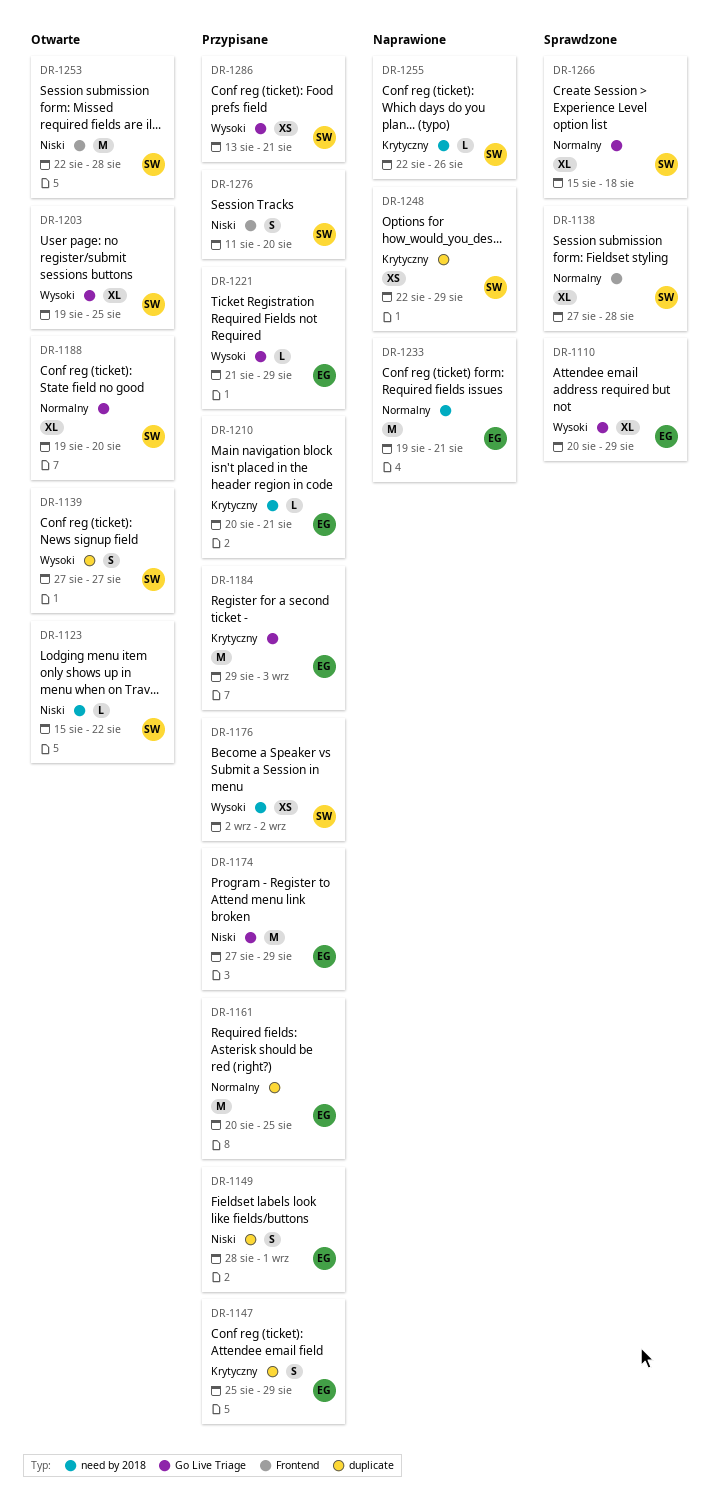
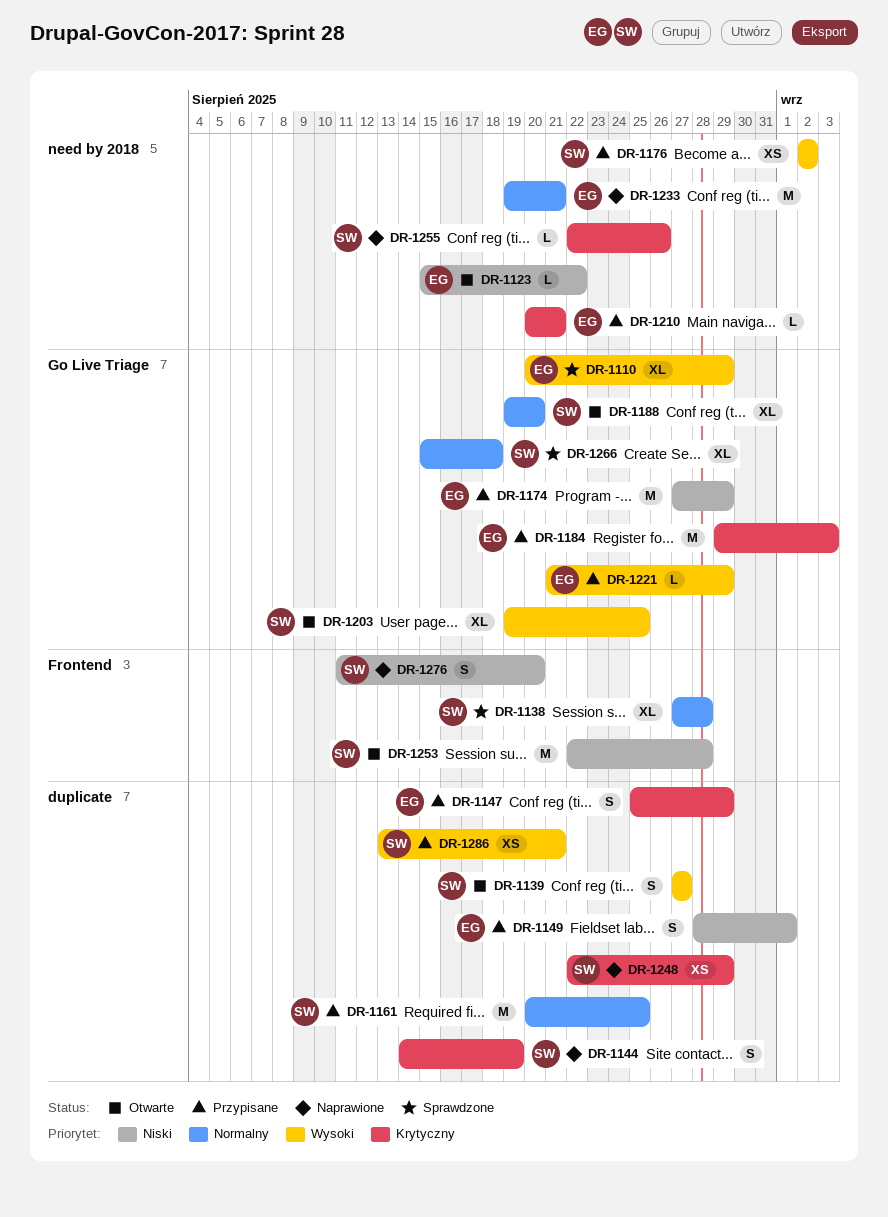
DR-1123, owner: SW -> EG
DR-1144: none -> present
DR-1161, owner: EG -> SW
DR-1276, status: Przypisane -> Naprawione
DR-1286, label: Go Live Triage -> duplicate

